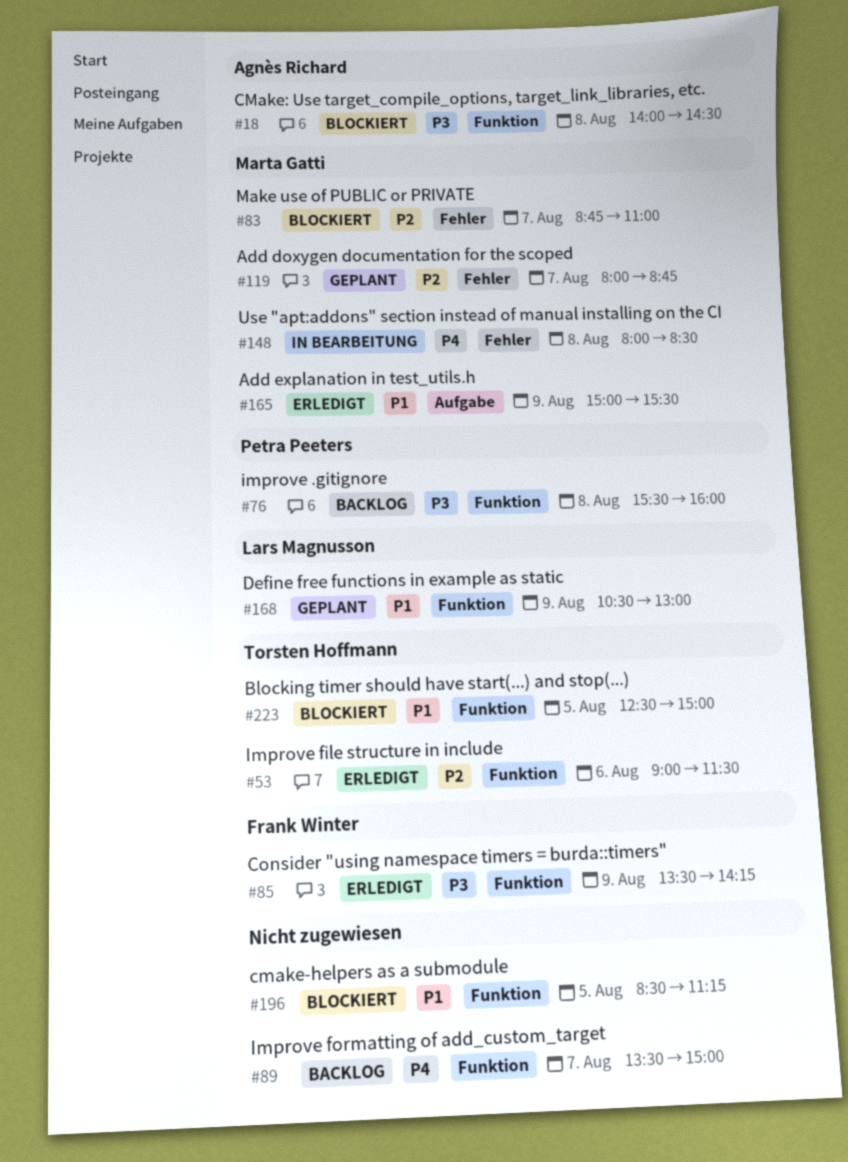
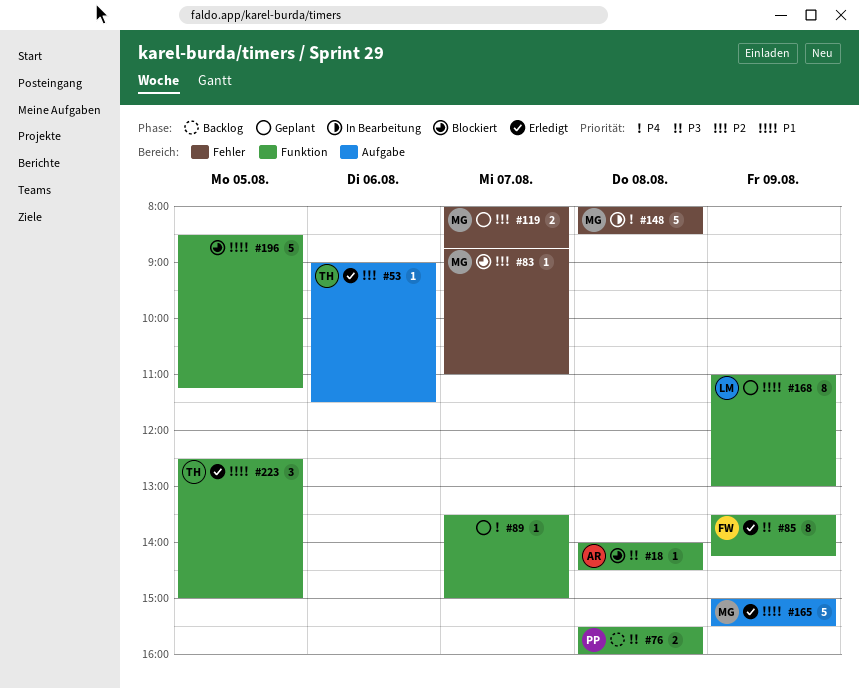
#53, label: Funktion -> Aufgabe
#89, status: Backlog -> Geplant
#168, begins: 10:30 -> 11:00
#223, status: Blockiert -> Erledigt

